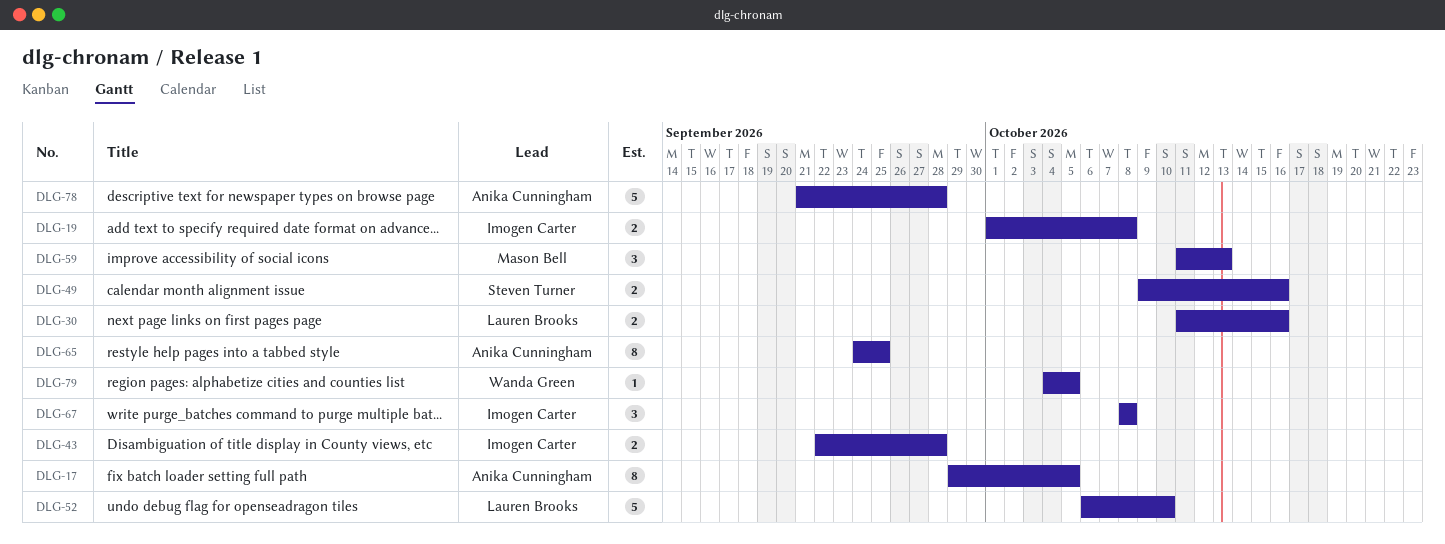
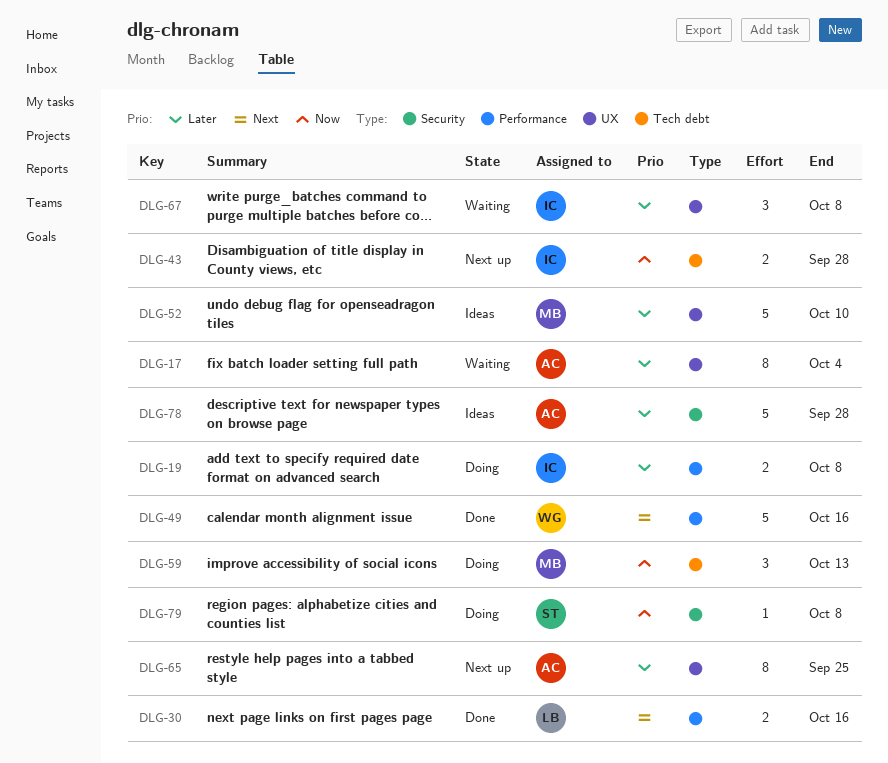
DLG-17, due: Oct 5 -> Oct 4
DLG-49, owner: Steven Turner -> Wanda Green
DLG-49, estimate: 2 -> 5
DLG-52, owner: Lauren Brooks -> Mason Bell
DLG-79, owner: Wanda Green -> Steven Turner
DLG-79, due: Oct 5 -> Oct 8

